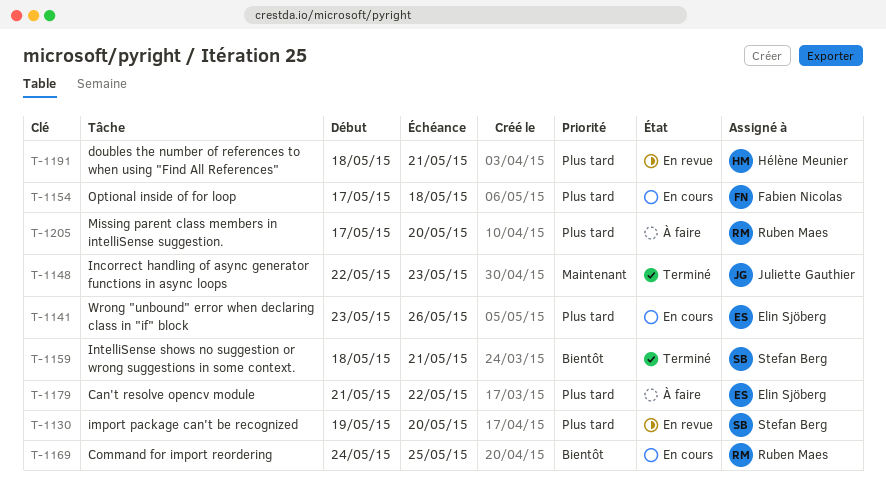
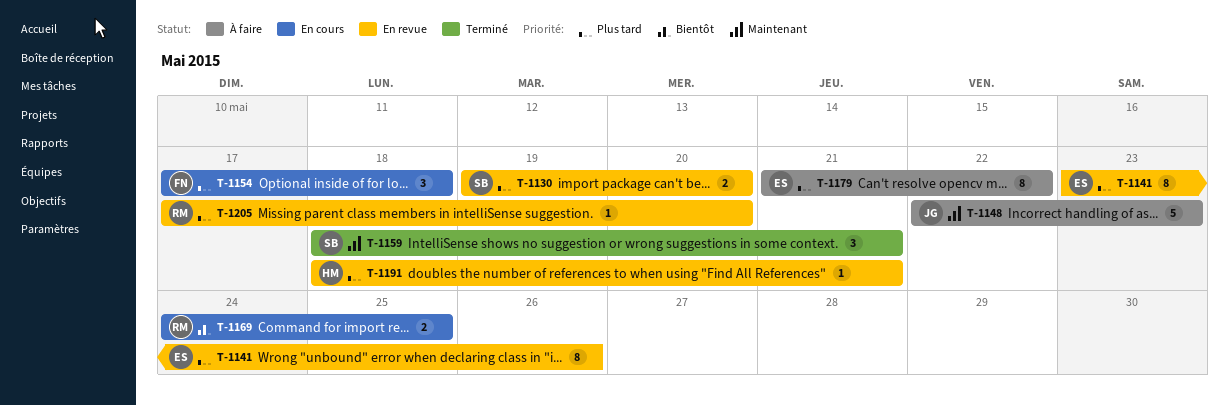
T-1141, status: En cours -> En revue
T-1148, status: Terminé -> À faire
T-1159, priority: Bientôt -> Maintenant
T-1205, status: À faire -> En revue

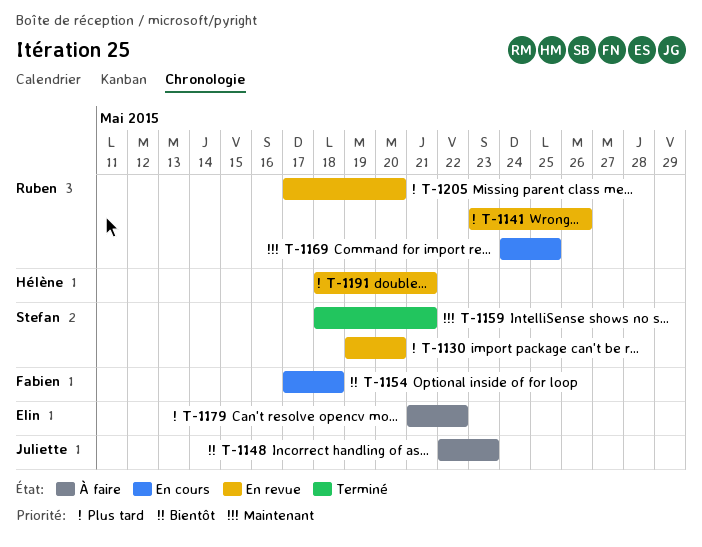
T-1141, owner: Elin -> Ruben
T-1148, priority: Maintenant -> Bientôt
T-1154, priority: Plus tard -> Bientôt
T-1169, priority: Bientôt -> Maintenant

